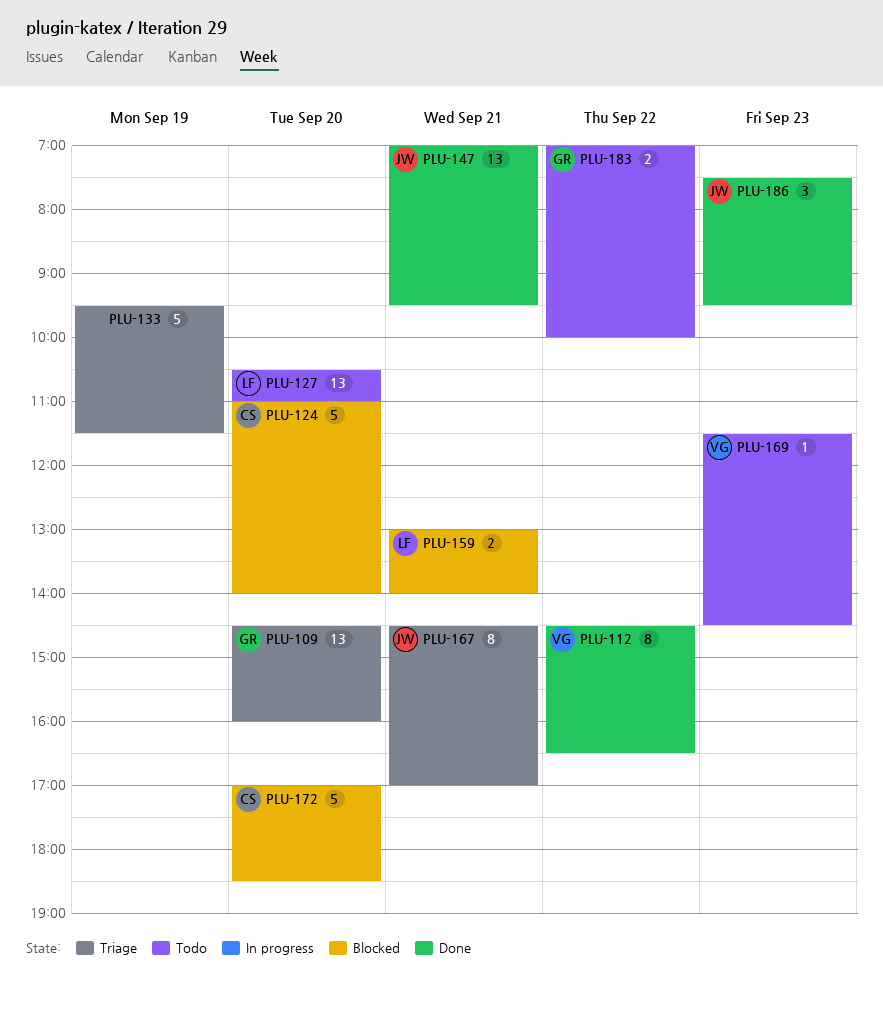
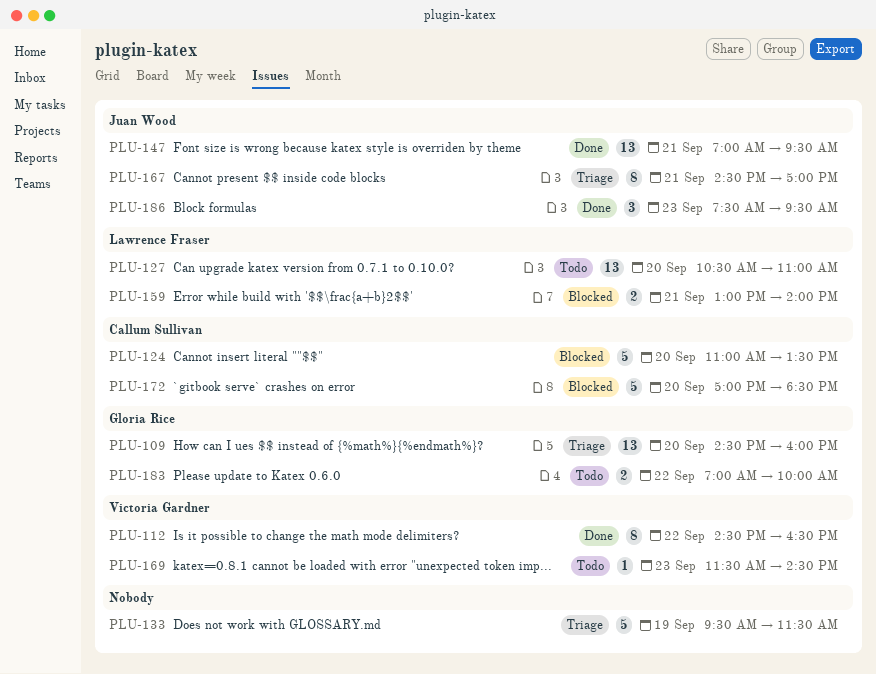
PLU-124, ends: 14:00 -> 13:30

